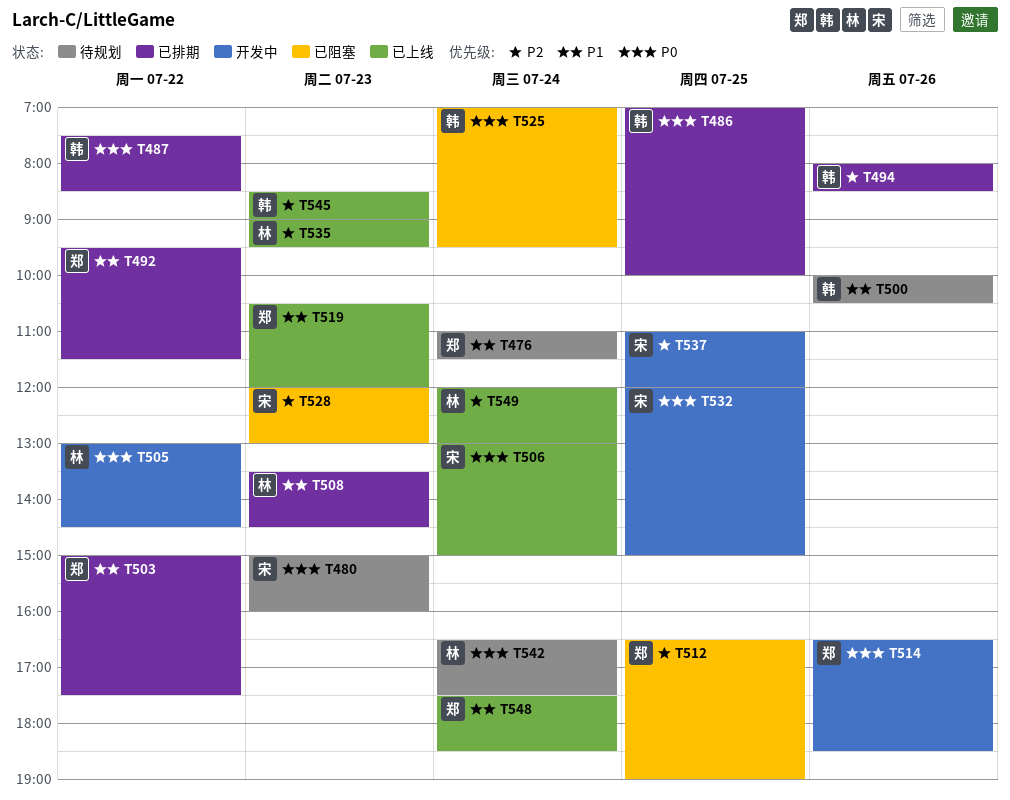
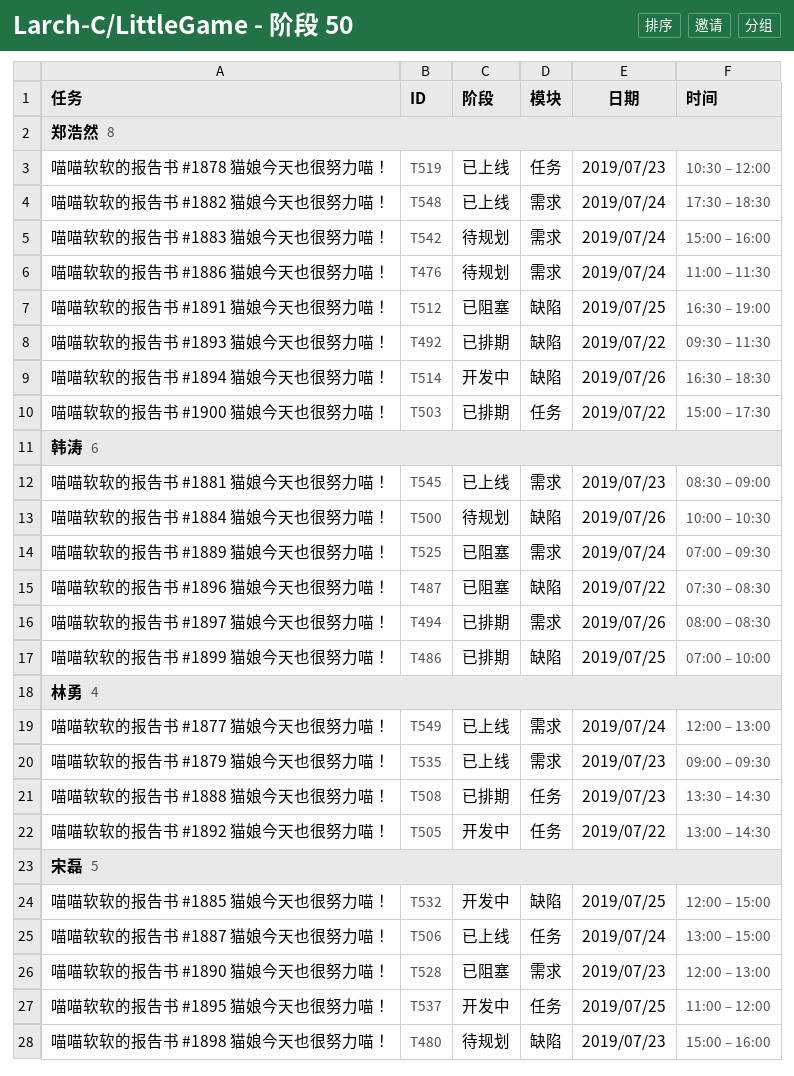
T487, status: 已排期 -> 已阻塞
T542, owner: 林勇 -> 郑浩然
T542, begins: 16:30 -> 15:00
T542, ends: 17:30 -> 16:00

